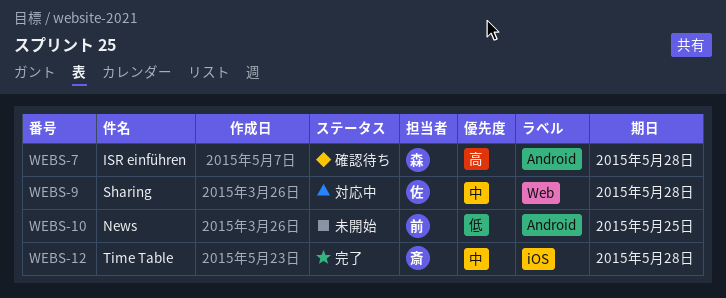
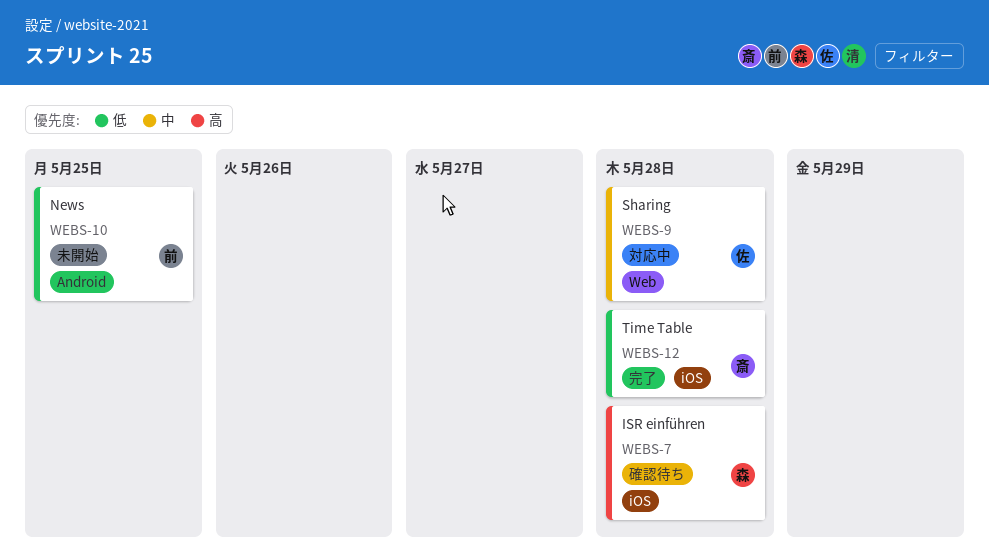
WEBS-7, label: Android -> iOS
WEBS-12, priority: 中 -> 低

